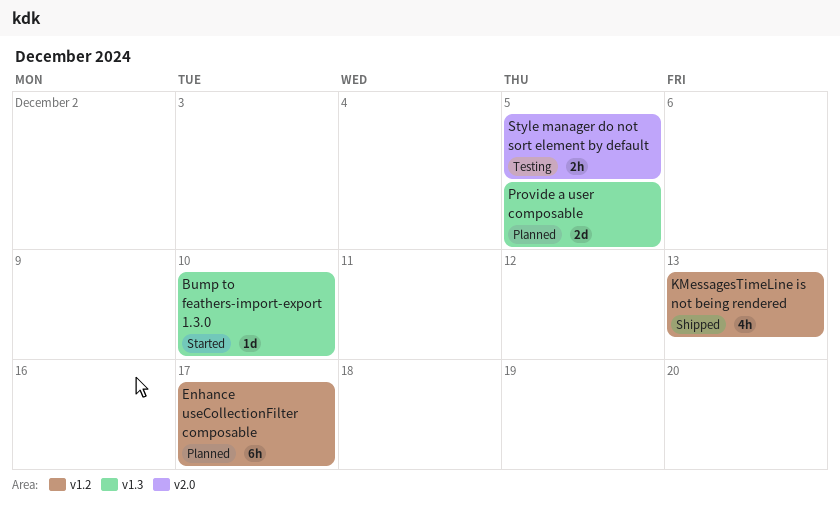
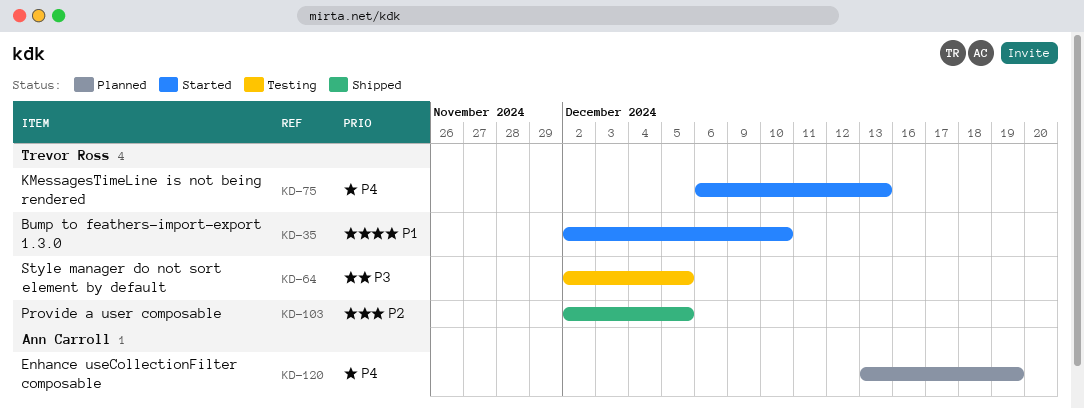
Enhance useCollectionFilter composable, due: Dec 17 -> Dec 19
KMessagesTimeLine is not being rendered, status: Shipped -> Started
Provide a user composable, status: Planned -> Shipped

